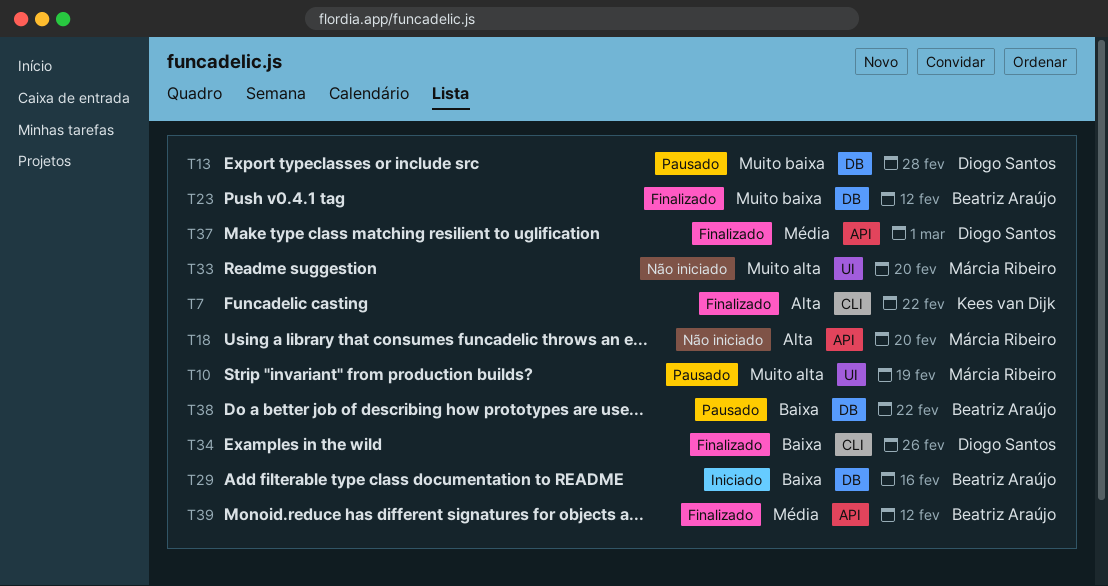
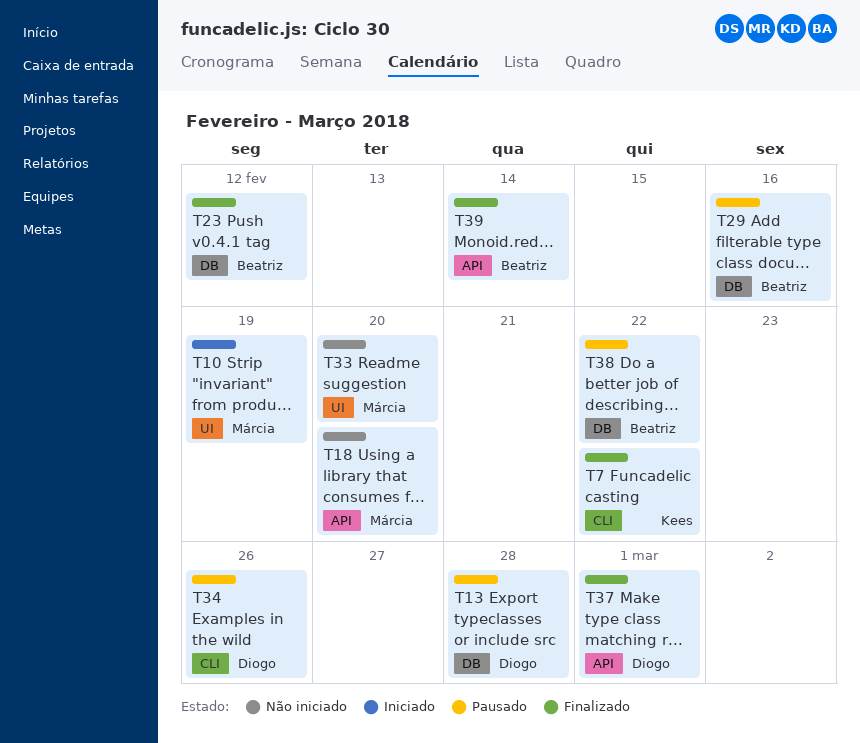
T10, status: Pausado -> Iniciado
T29, status: Iniciado -> Pausado
T34, status: Finalizado -> Pausado
T39, due: Feb 12 -> Feb 14

